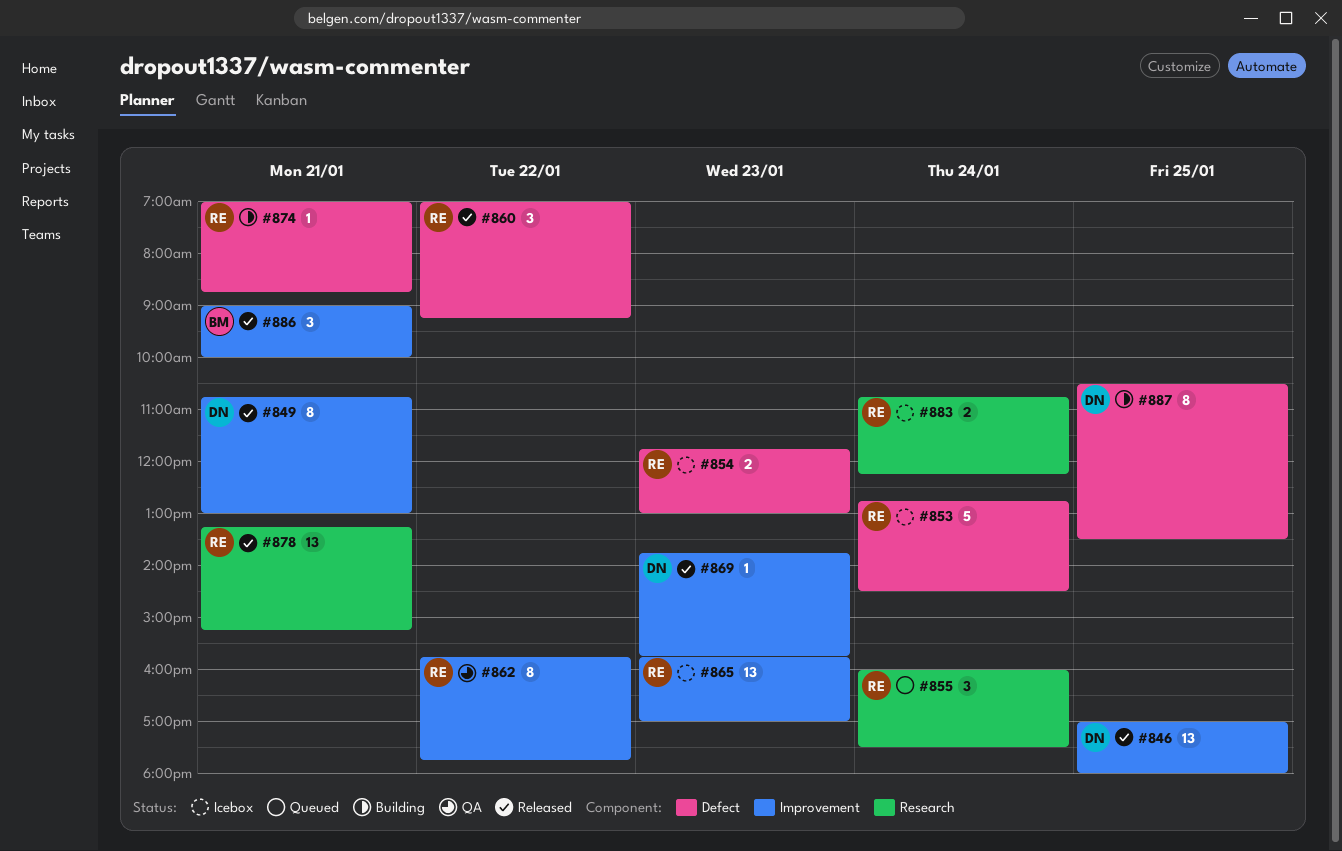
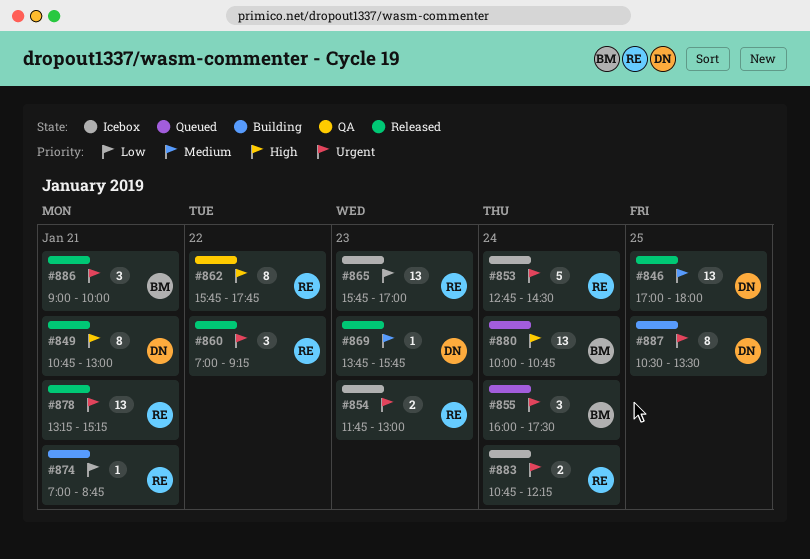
#855, owner: RE -> BM
#880: none -> present

